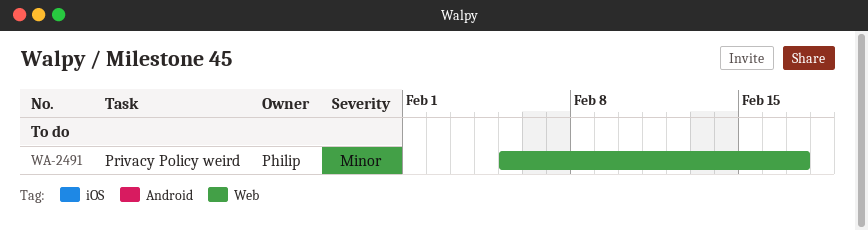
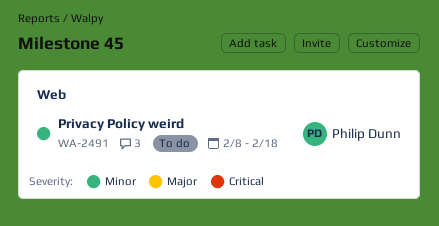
WA-2491, start: Feb 5 -> Feb 8
WA-2491, due: Feb 17 -> Feb 18

